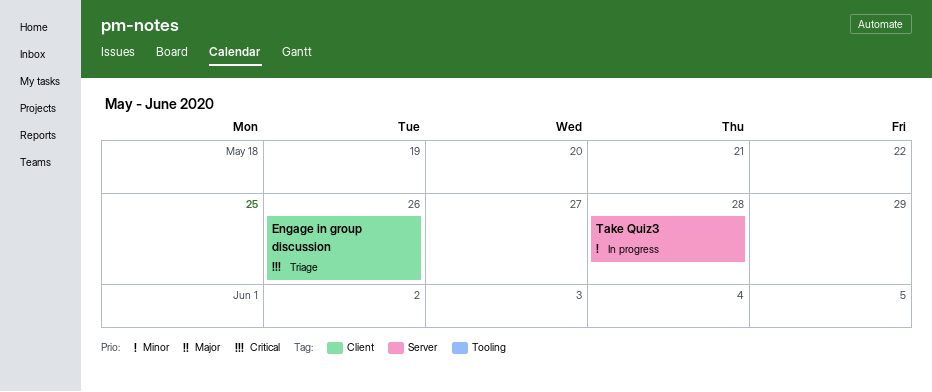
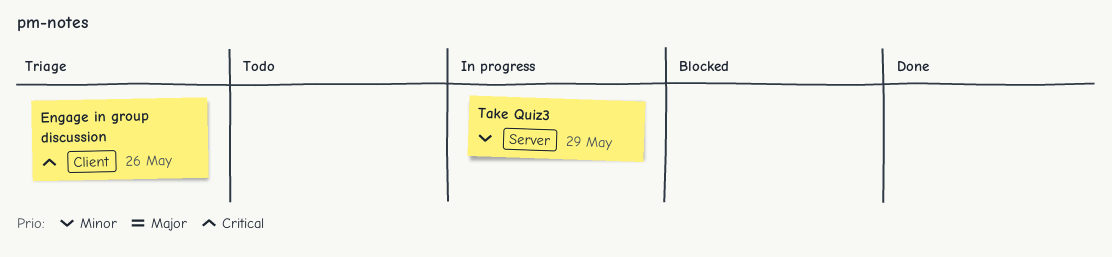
Take Quiz3, due: May 28 -> May 29

